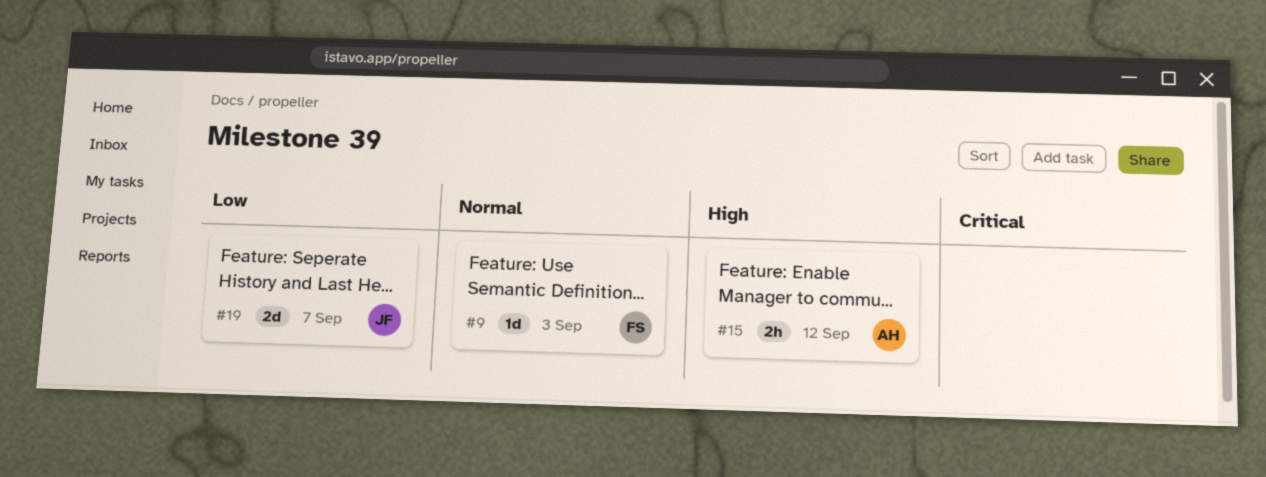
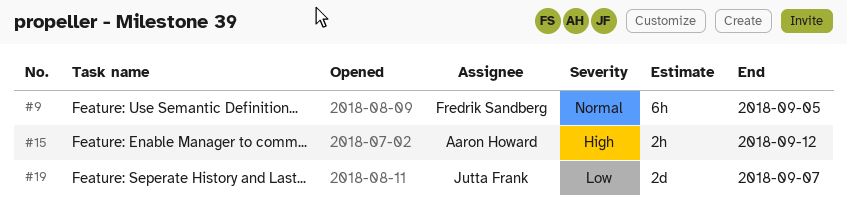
#9, estimate: 1d -> 6h
#9, due: Sep 3 -> Sep 5

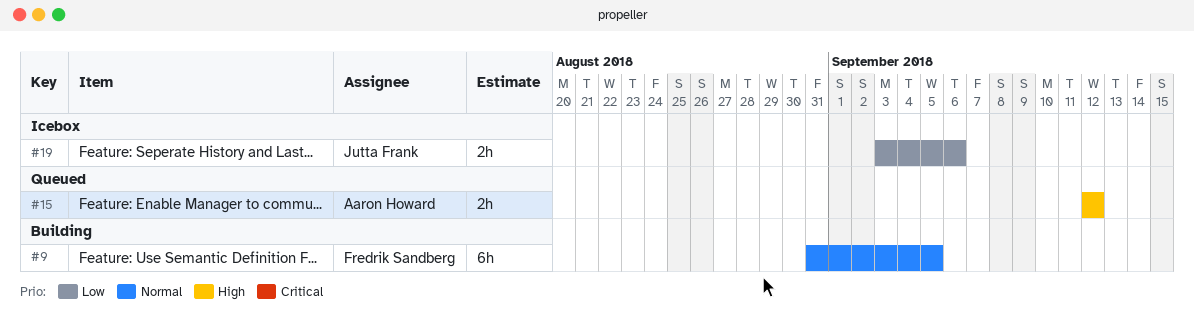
#19, estimate: 2d -> 2h
#19, due: Sep 7 -> Sep 6

